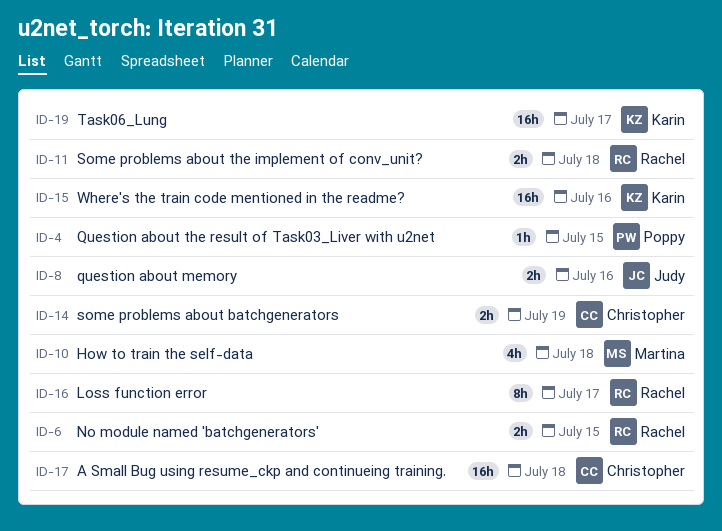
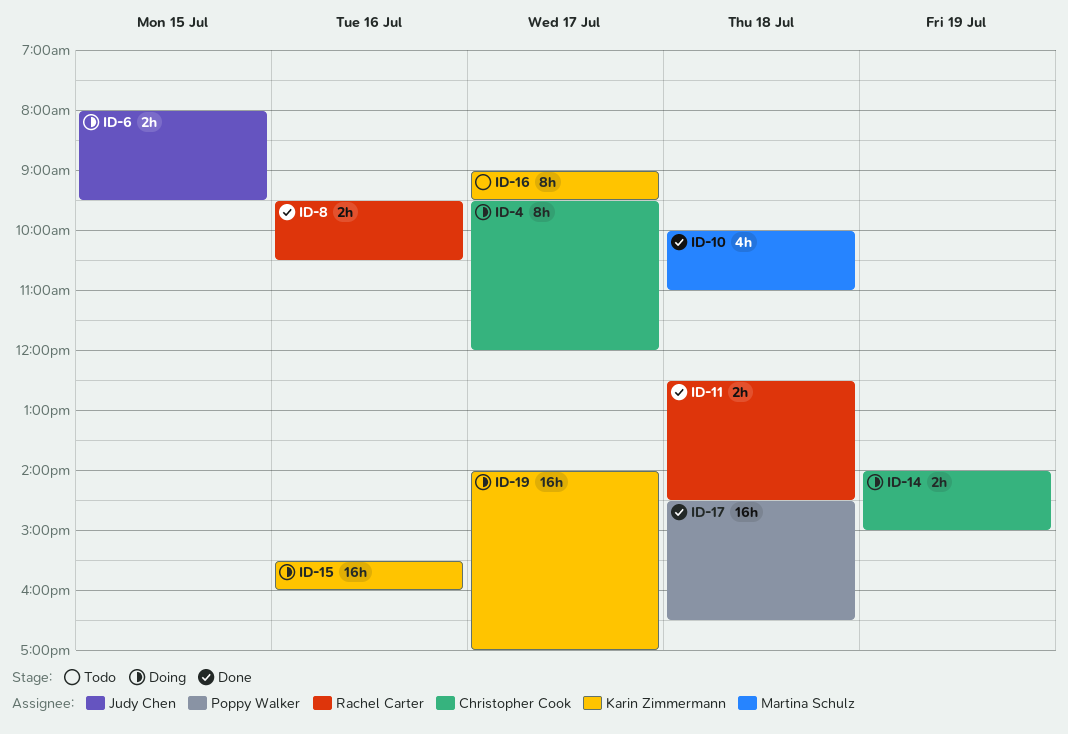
ID-4, owner: Poppy Walker -> Christopher Cook
ID-4, estimate: 1h -> 8h
ID-4, day: Jul 15 -> Jul 17
ID-6, owner: Rachel Carter -> Judy Chen
ID-8, owner: Judy Chen -> Rachel Carter
ID-16, owner: Rachel Carter -> Karin Zimmermann
ID-17, owner: Christopher Cook -> Poppy Walker

